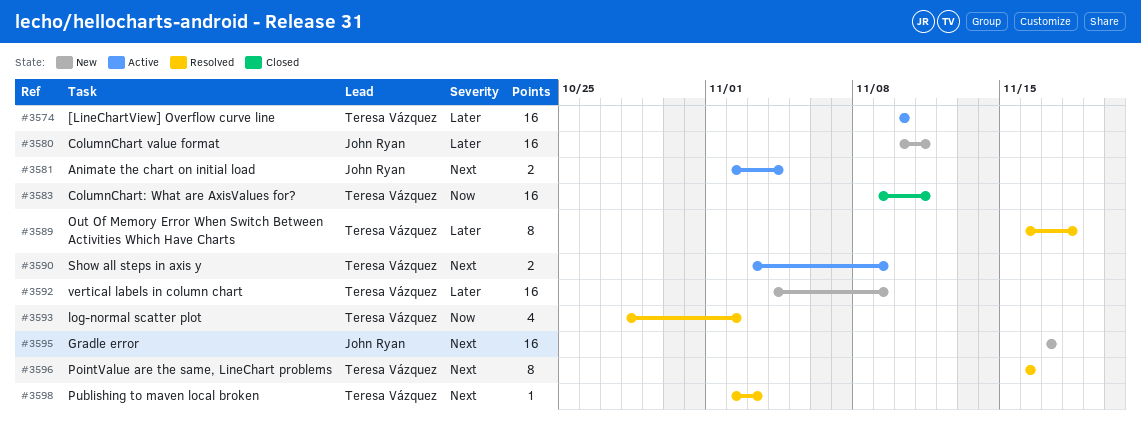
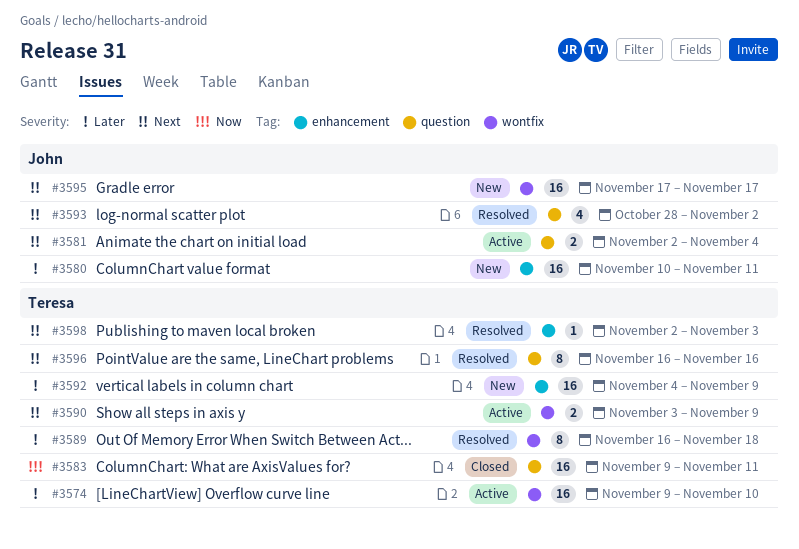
#3574, start: Nov 10 -> Nov 9
#3593, owner: Teresa Vázquez -> John Ryan
#3593, priority: Now -> Next

